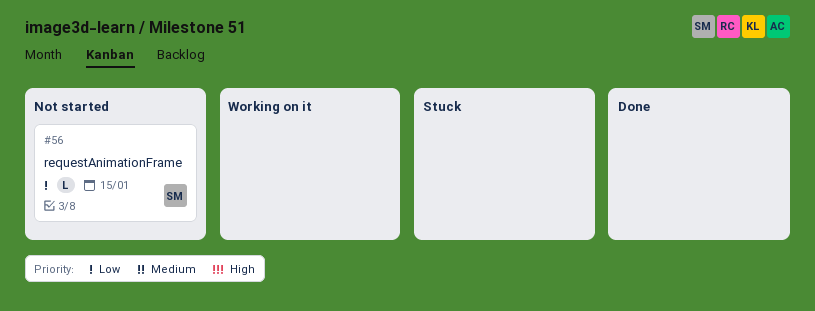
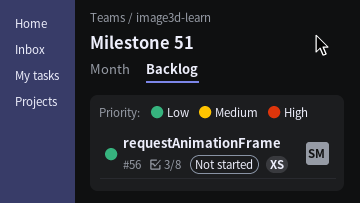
#56, estimate: L -> XS

